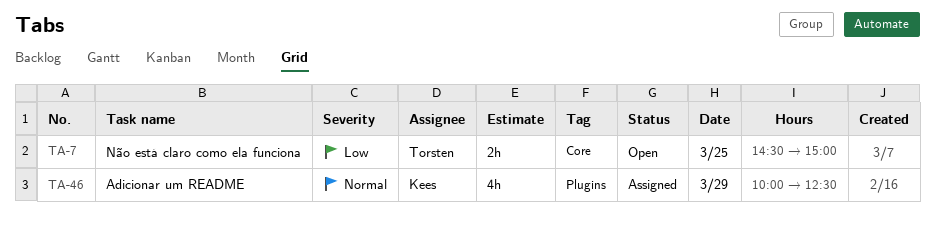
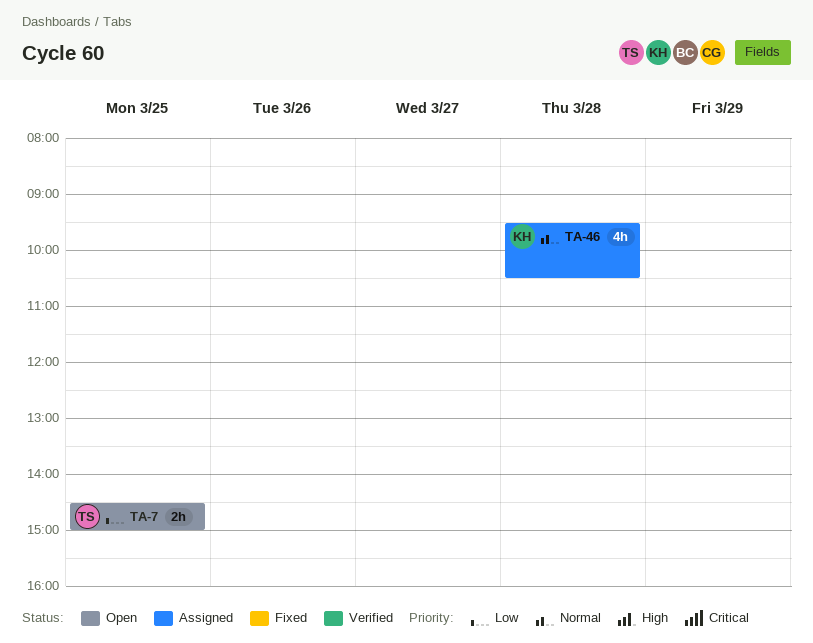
TA-46, day: Mar 29 -> Mar 28
TA-46, begins: 10:00 -> 09:30
TA-46, ends: 12:30 -> 10:30

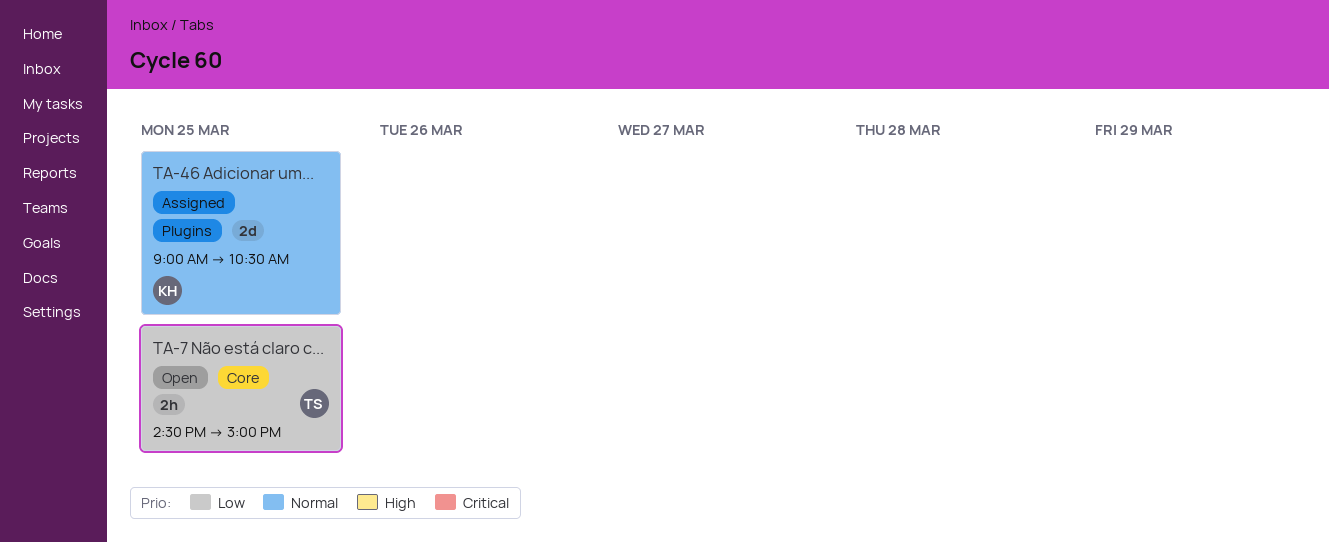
TA-46, estimate: 4h -> 2d
TA-46, day: Mar 28 -> Mar 25
TA-46, begins: 09:30 -> 09:00

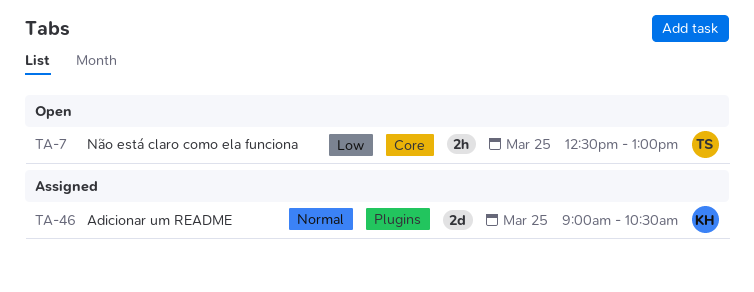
TA-7, begins: 14:30 -> 12:30
TA-7, ends: 15:00 -> 13:00

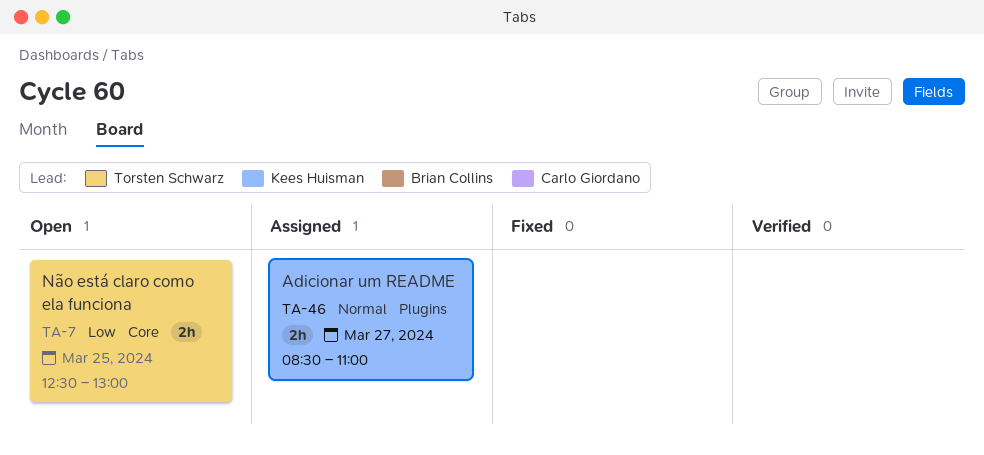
TA-46, estimate: 2d -> 2h
TA-46, day: Mar 25 -> Mar 27
TA-46, begins: 09:00 -> 08:30
TA-46, ends: 10:30 -> 11:00

